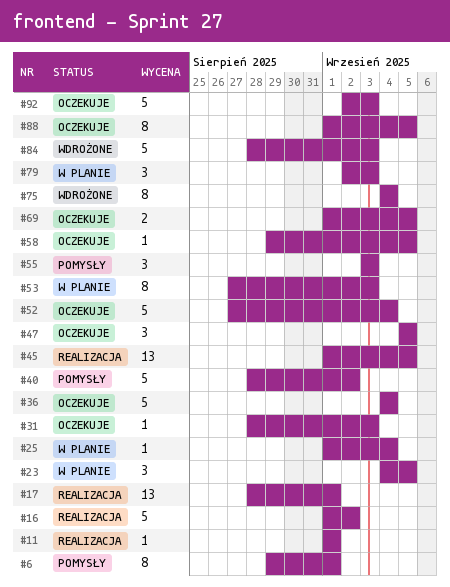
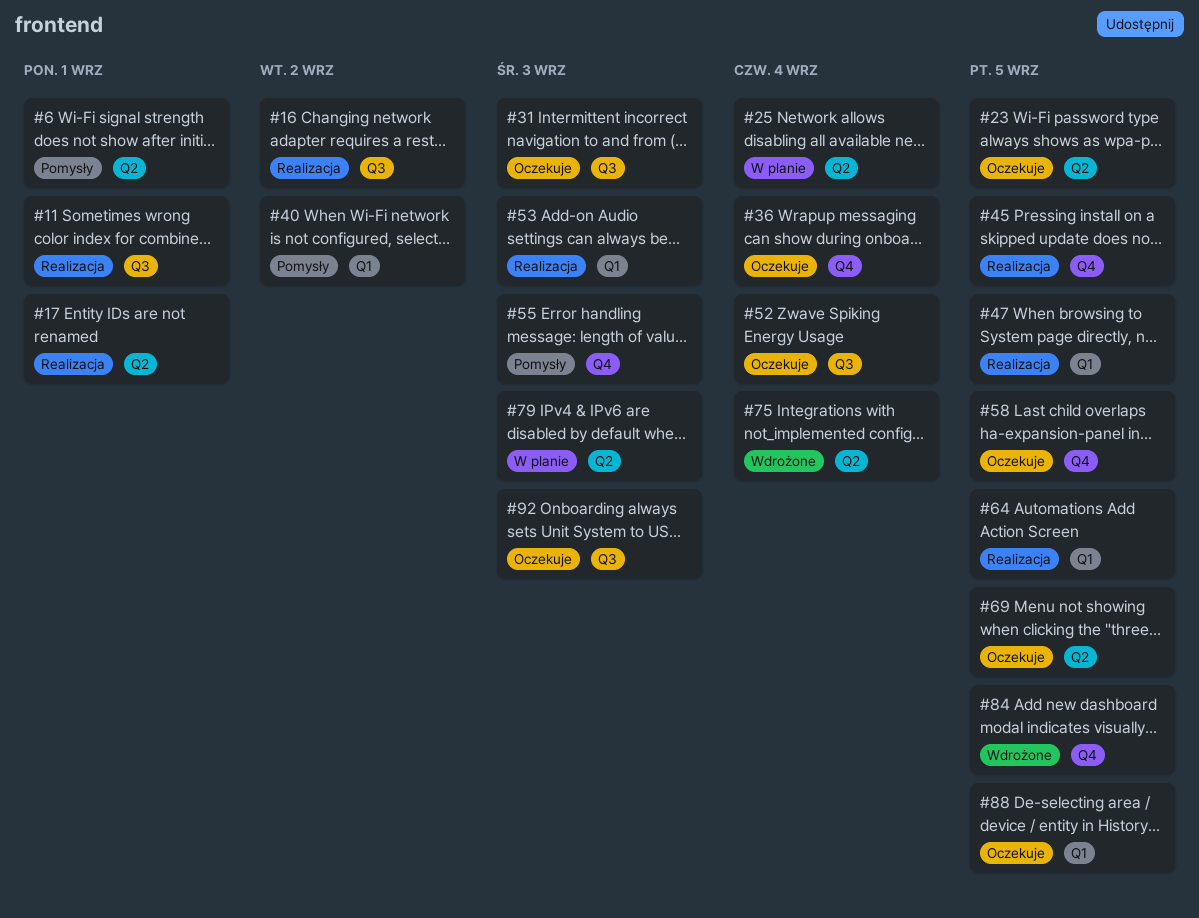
#23, status: W planie -> Oczekuje
#47, status: Oczekuje -> Realizacja
#53, status: W planie -> Realizacja
#64: none -> present
#84, due: Sep 3 -> Sep 5

